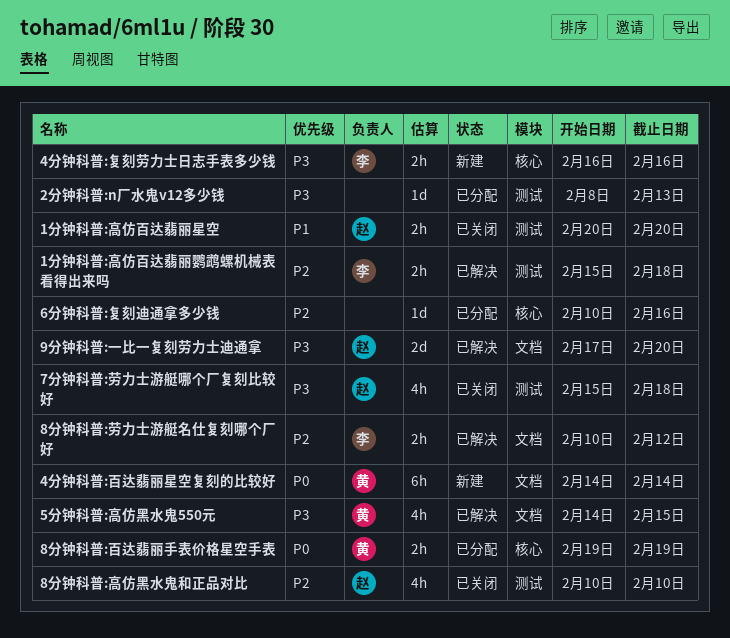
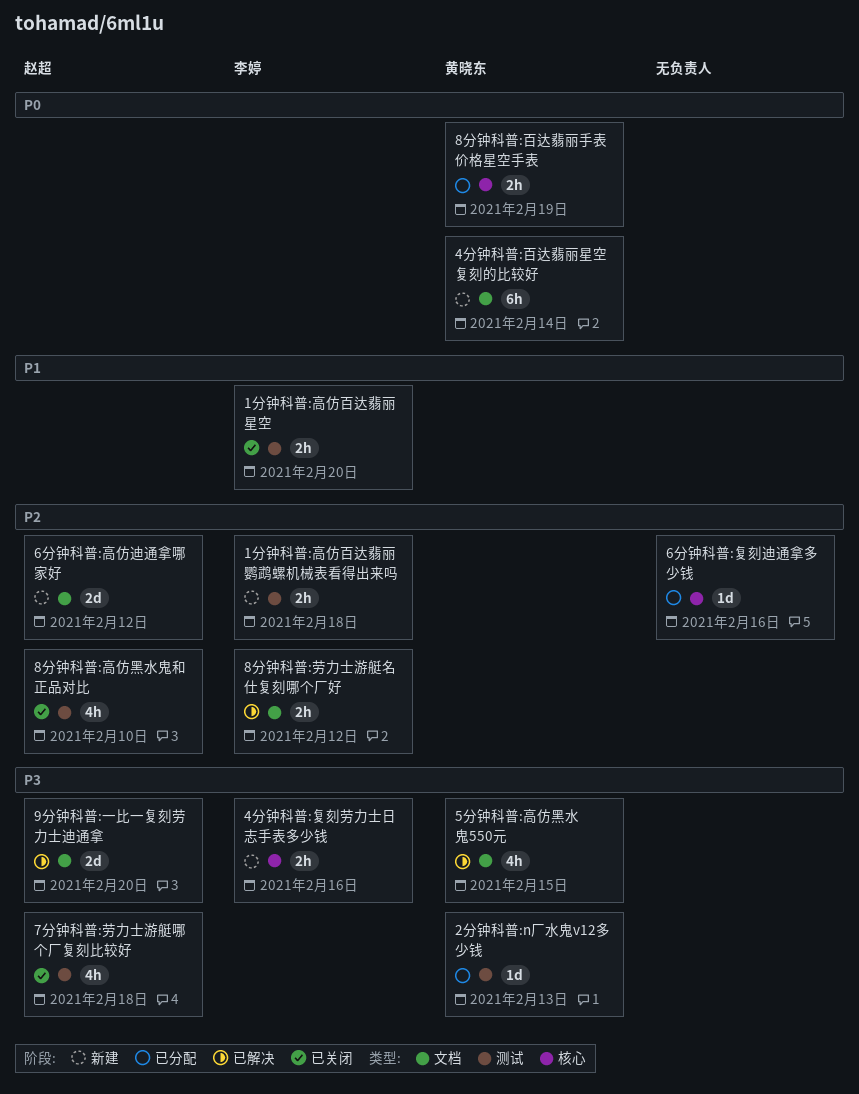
1分钟科普:高仿百达翡丽星空, owner: 赵超 -> 李婷
1分钟科普:高仿百达翡丽鹦鹉螺机械表看得出来吗, status: 已解决 -> 新建
2分钟科普:n厂水鬼v12多少钱, owner: none -> 黄晓东
6分钟科普:高仿迪通拿哪家好: none -> present

